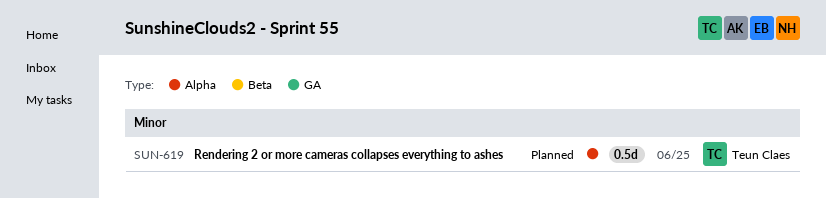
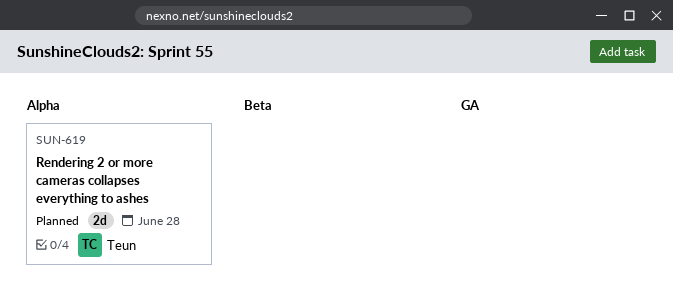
SUN-619, estimate: 0.5d -> 2d
SUN-619, due: Jun 25 -> Jun 28

